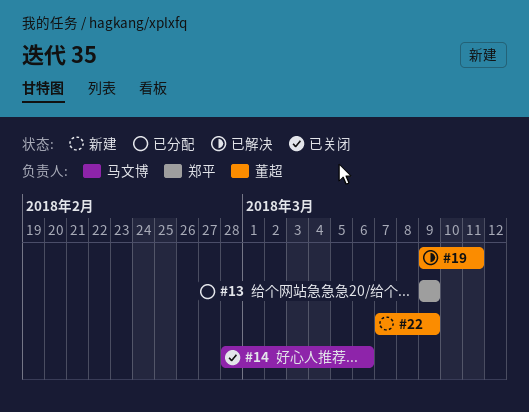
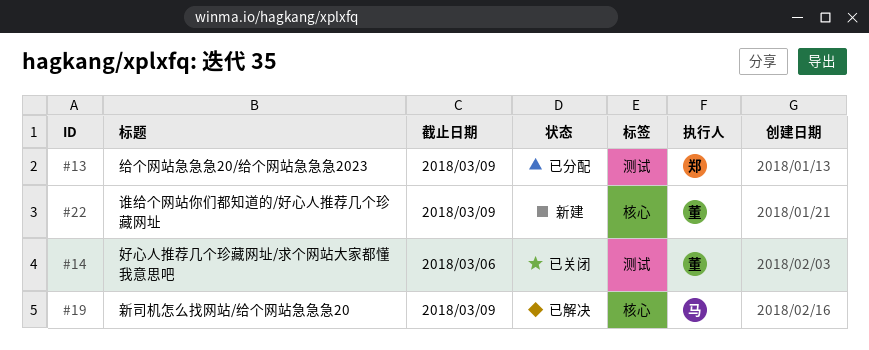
#14, owner: 马文博 -> 董超
#19, owner: 董超 -> 马文博
#19, due: Mar 11 -> Mar 9

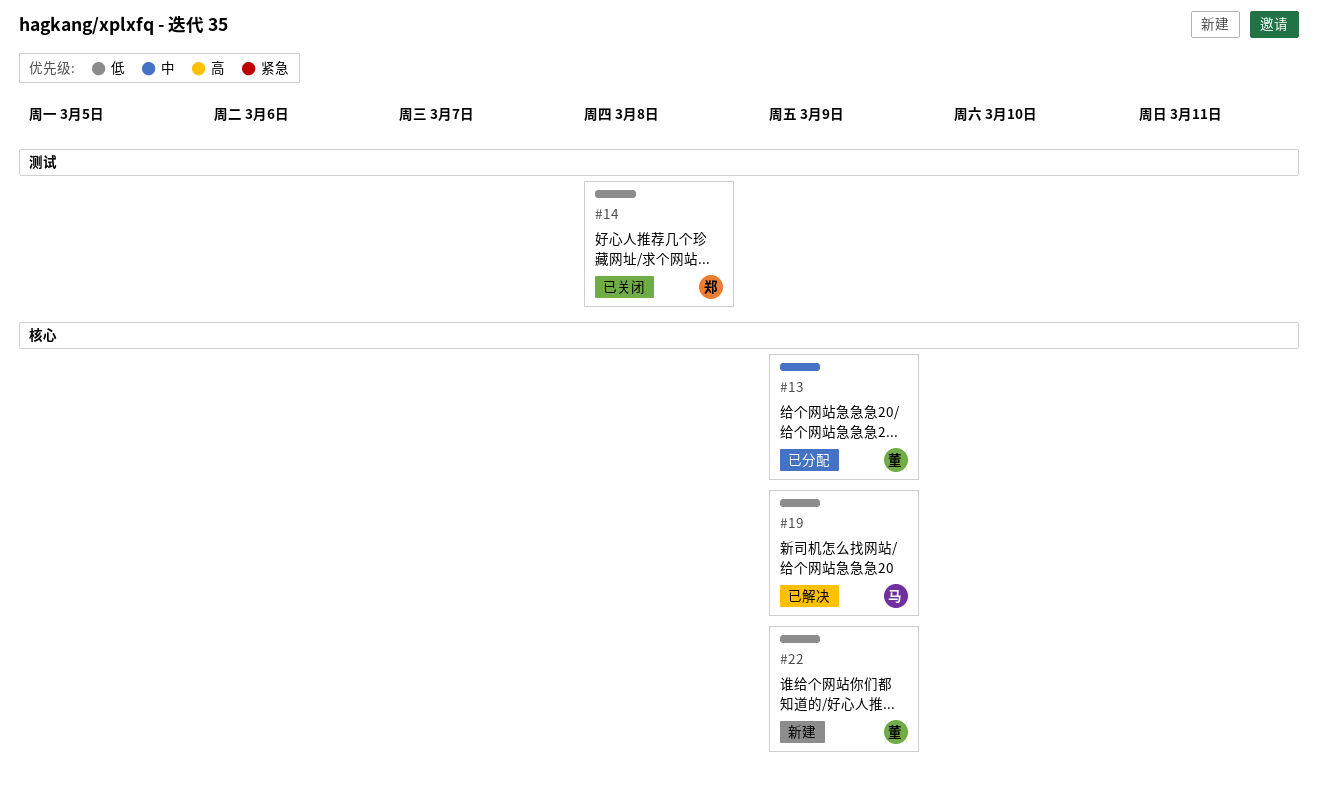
#13, owner: 郑 -> 董
#13, label: 测试 -> 核心
#14, owner: 董 -> 郑
#14, due: Mar 6 -> Mar 8

